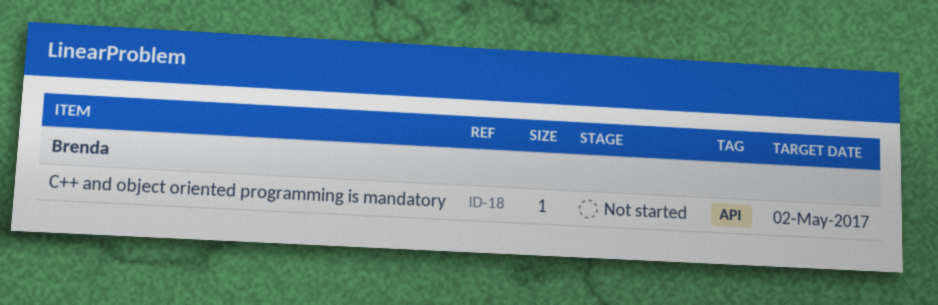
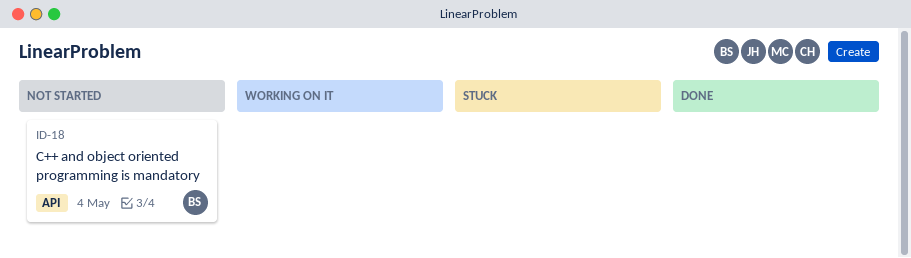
ID-18, due: May 2 -> May 4

